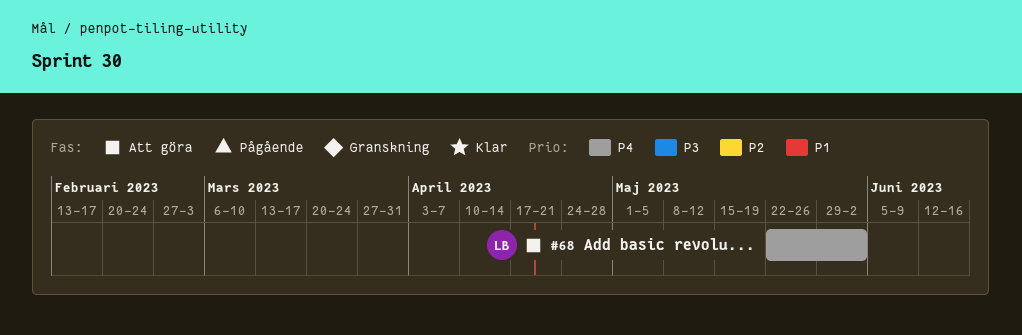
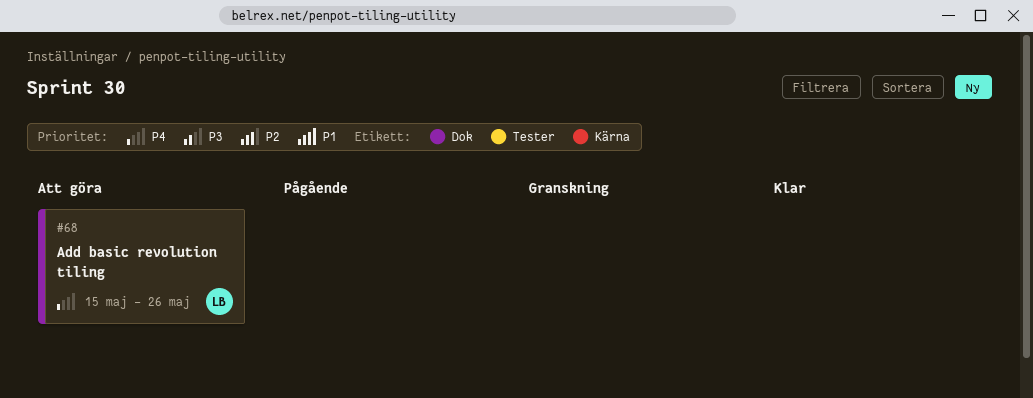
#68, start: May 22 -> May 15
#68, due: Jun 2 -> May 26

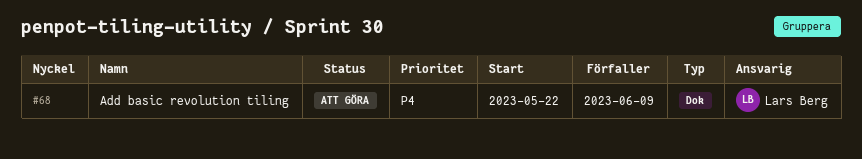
#68, start: May 15 -> May 22
#68, due: May 26 -> Jun 9

